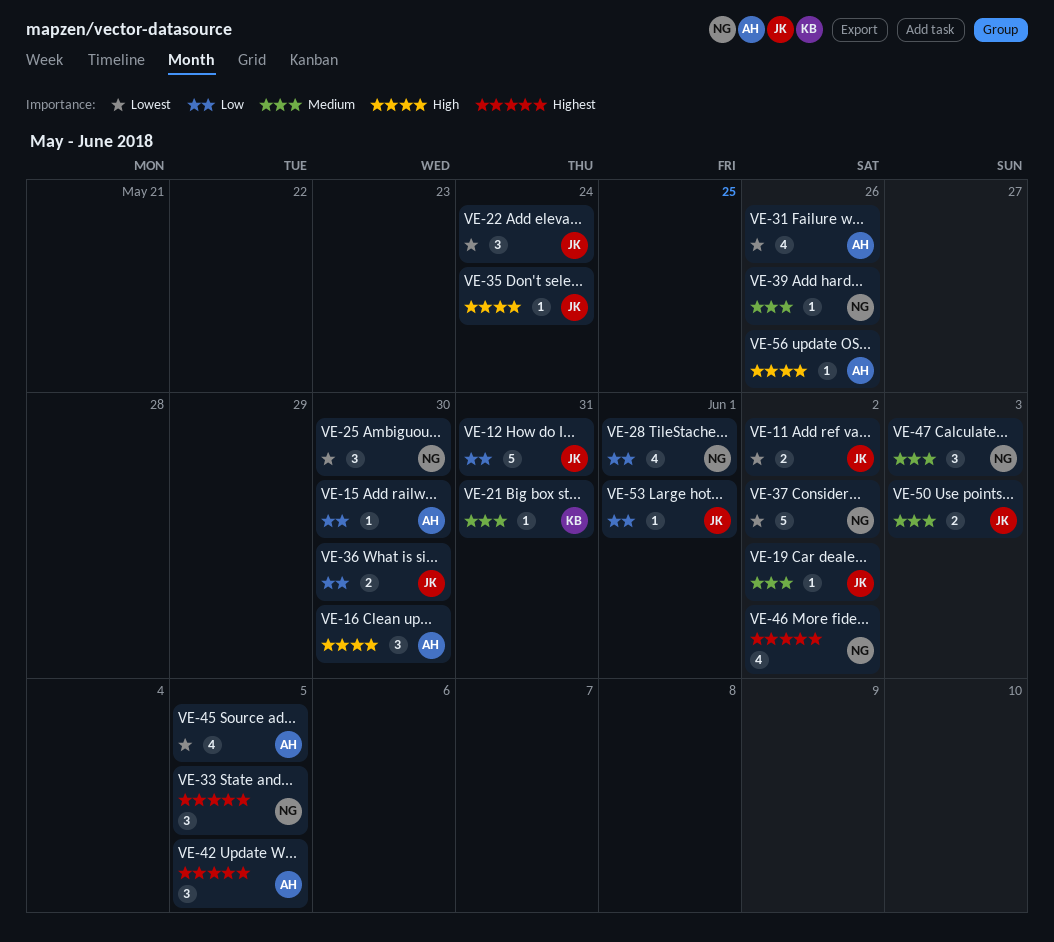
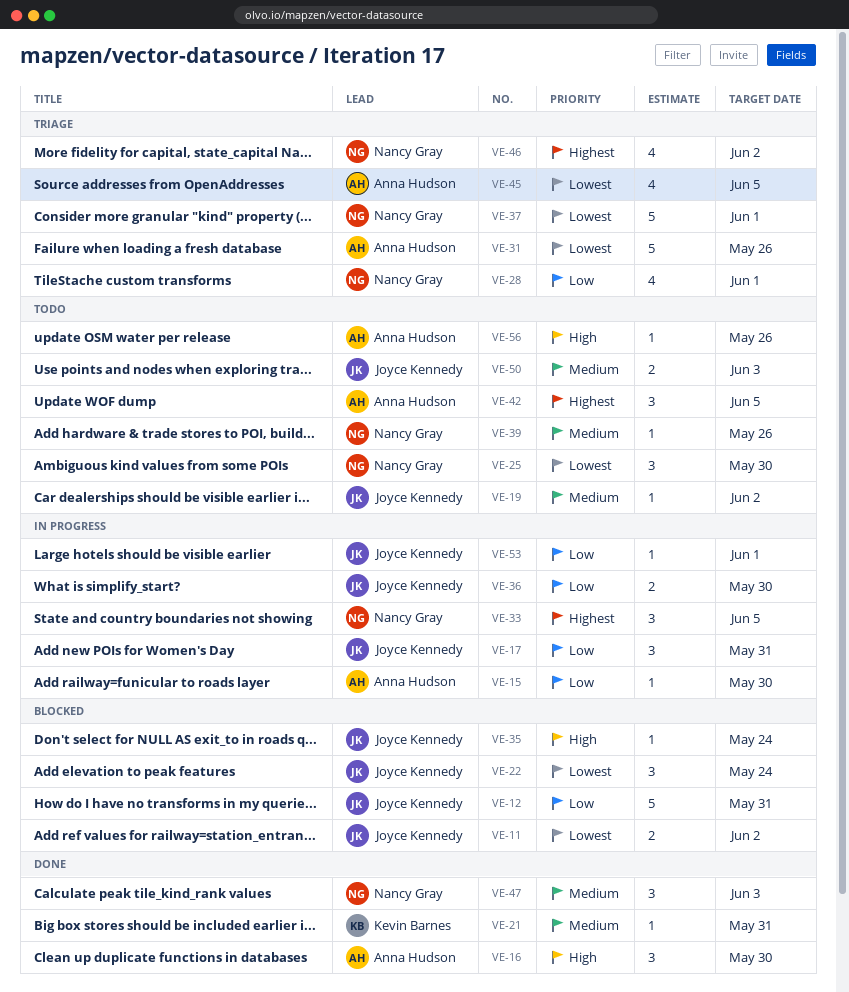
VE-17: none -> present
VE-31, estimate: 4 -> 5
VE-37, due: Jun 2 -> Jun 1

